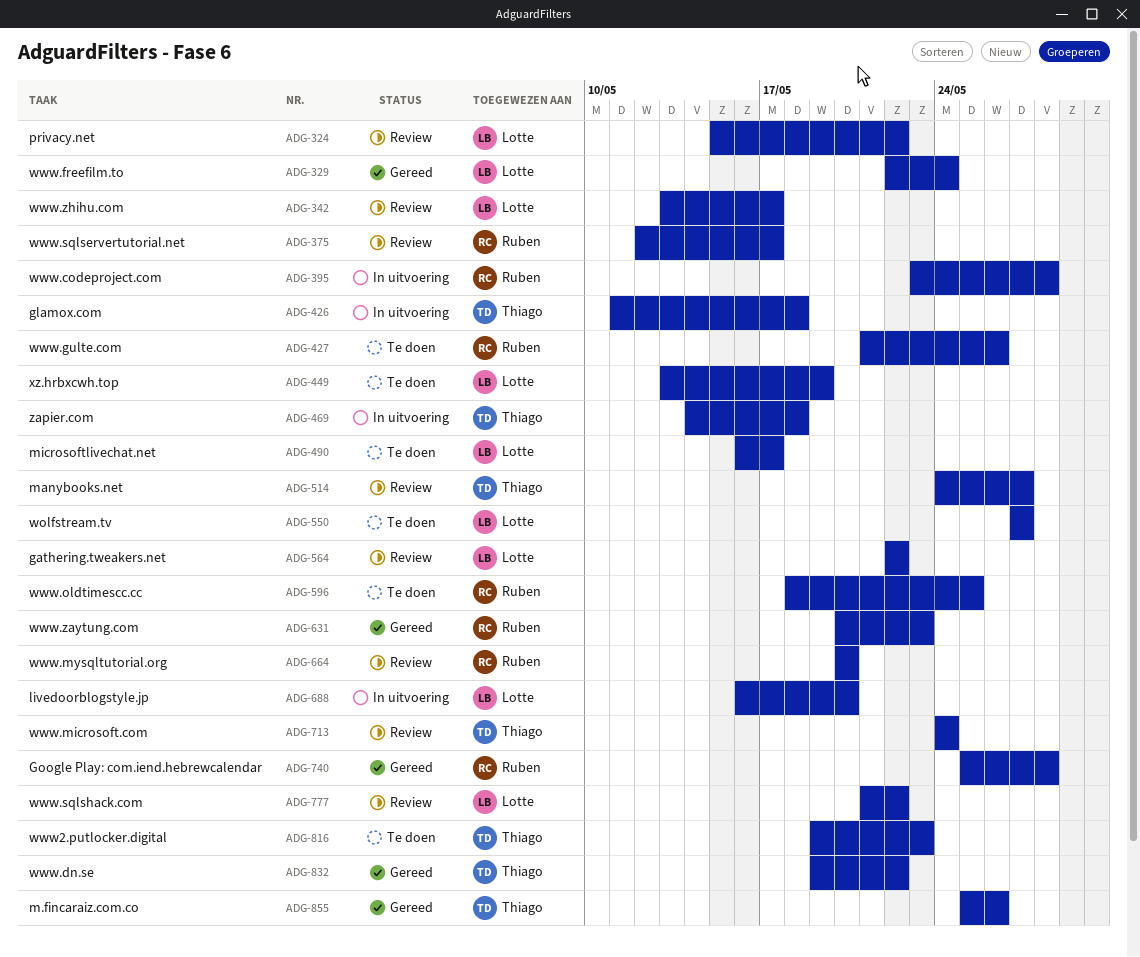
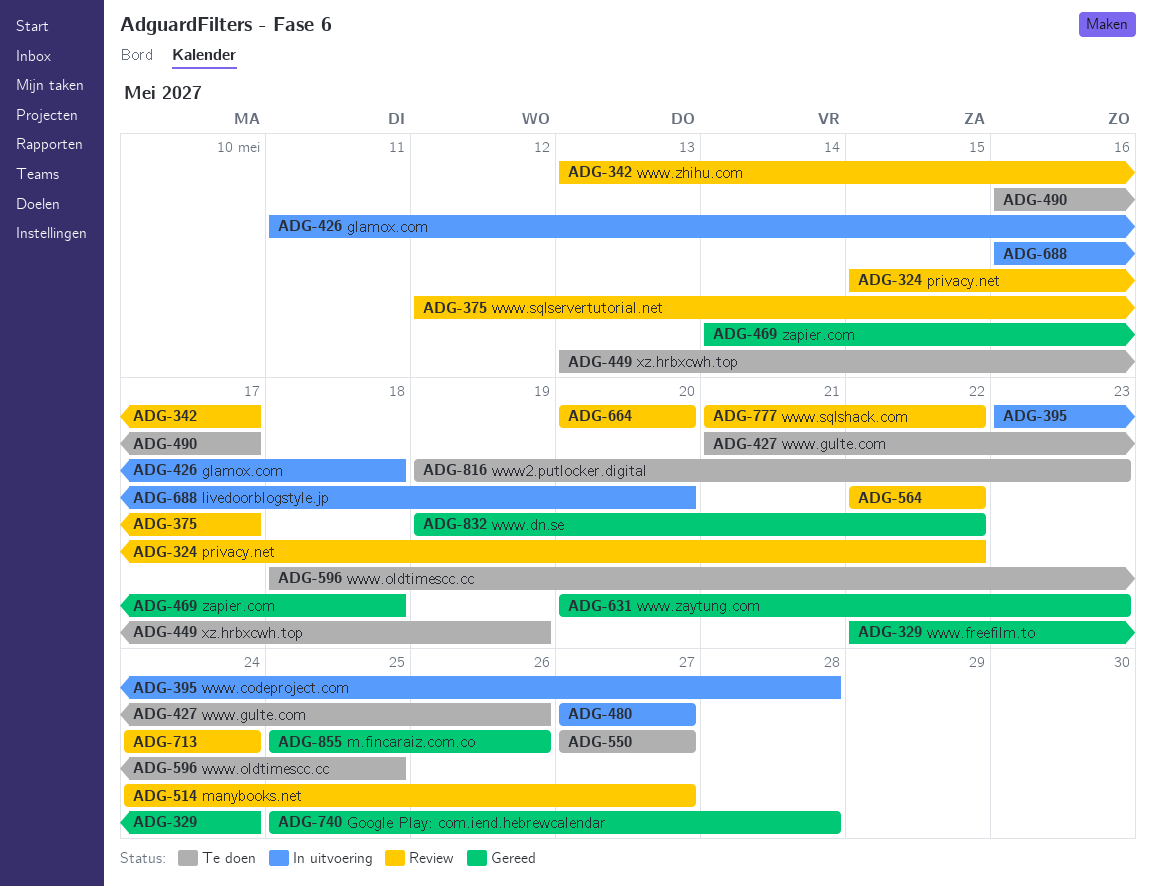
ADG-469, status: In uitvoering -> Gereed
ADG-480: none -> present

